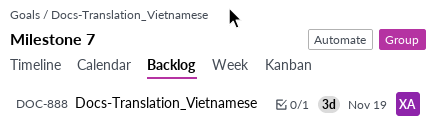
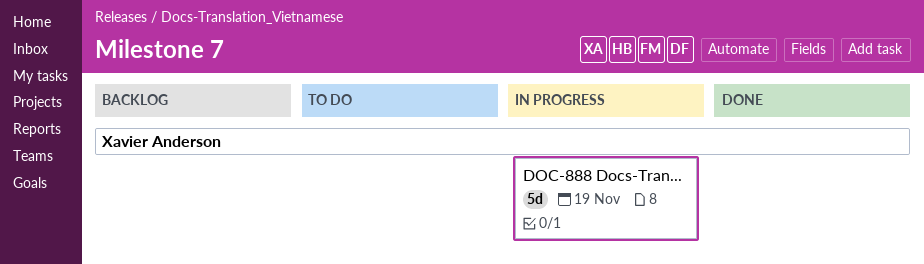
DOC-888, estimate: 3d -> 5d

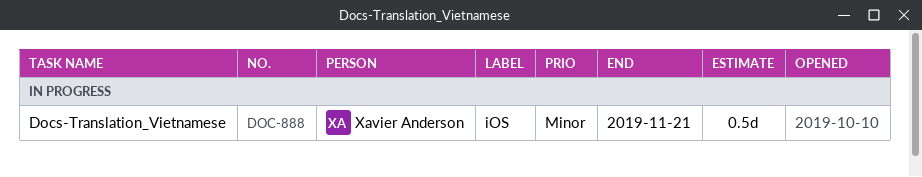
DOC-888, estimate: 5d -> 0.5d
DOC-888, due: Nov 19 -> Nov 21

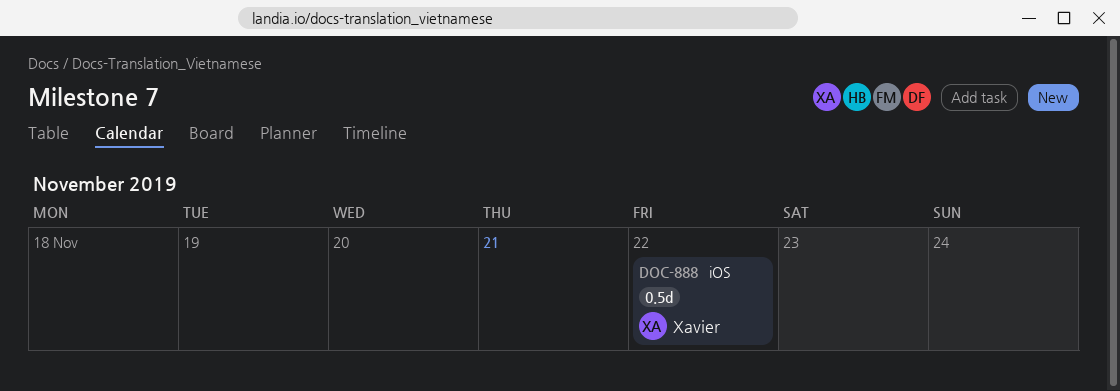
DOC-888, due: Nov 21 -> Nov 22

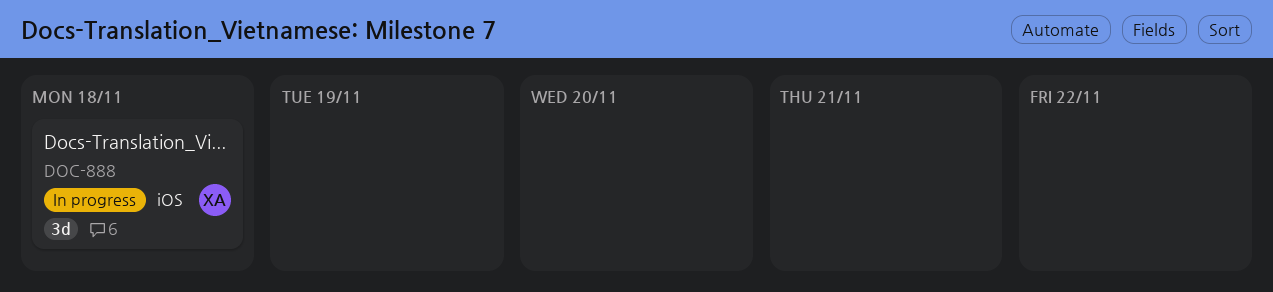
DOC-888, estimate: 0.5d -> 3d
DOC-888, due: Nov 22 -> Nov 18

